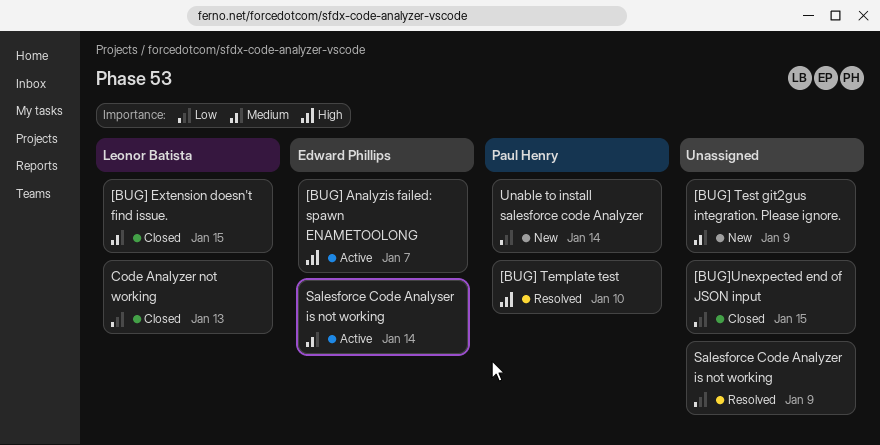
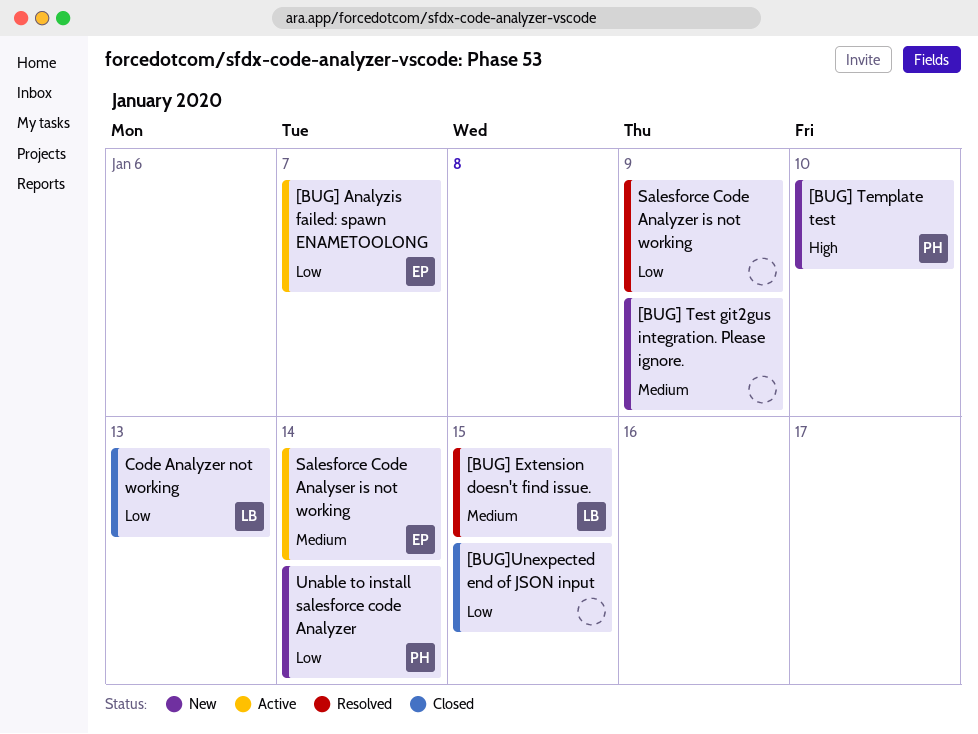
[BUG] Analyzis failed: spawn ENAMETOOLONG, priority: High -> Low
[BUG] Extension doesn't find issue., status: Closed -> Resolved
[BUG] Template test, status: Resolved -> New

